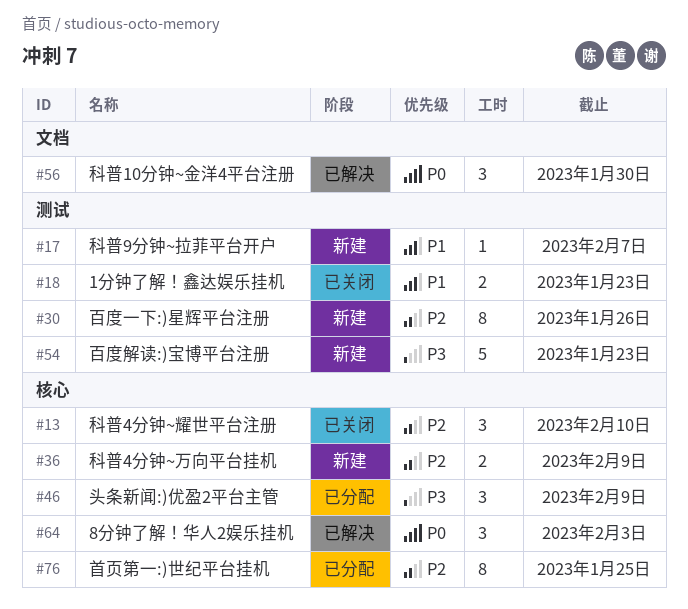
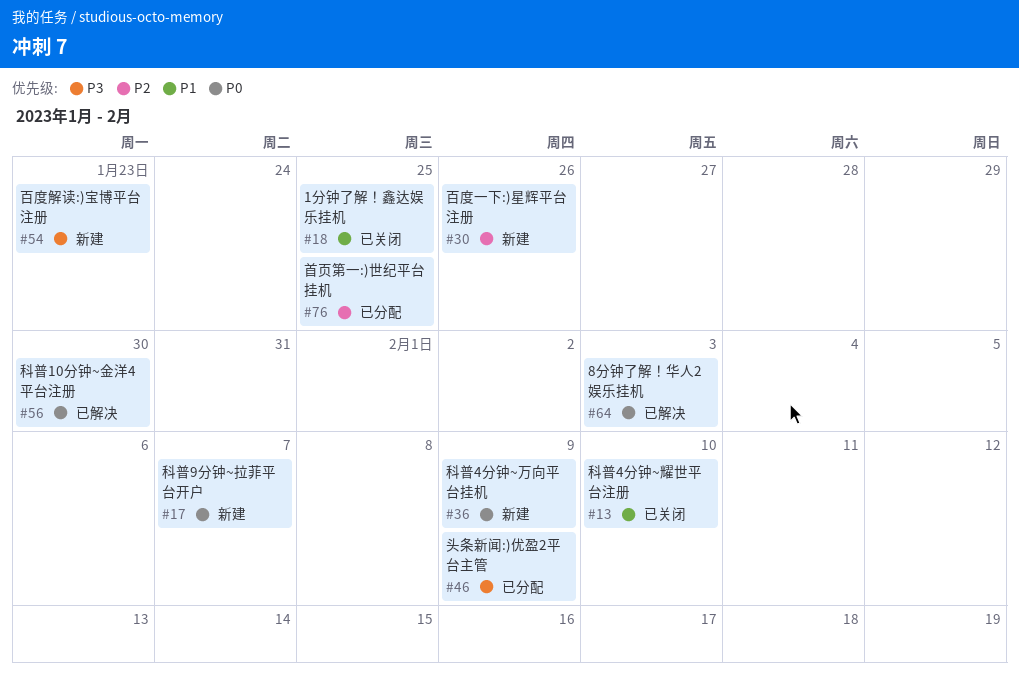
#13, priority: P2 -> P1
#17, priority: P1 -> P0
#18, due: Jan 23 -> Jan 25
#36, priority: P2 -> P0

